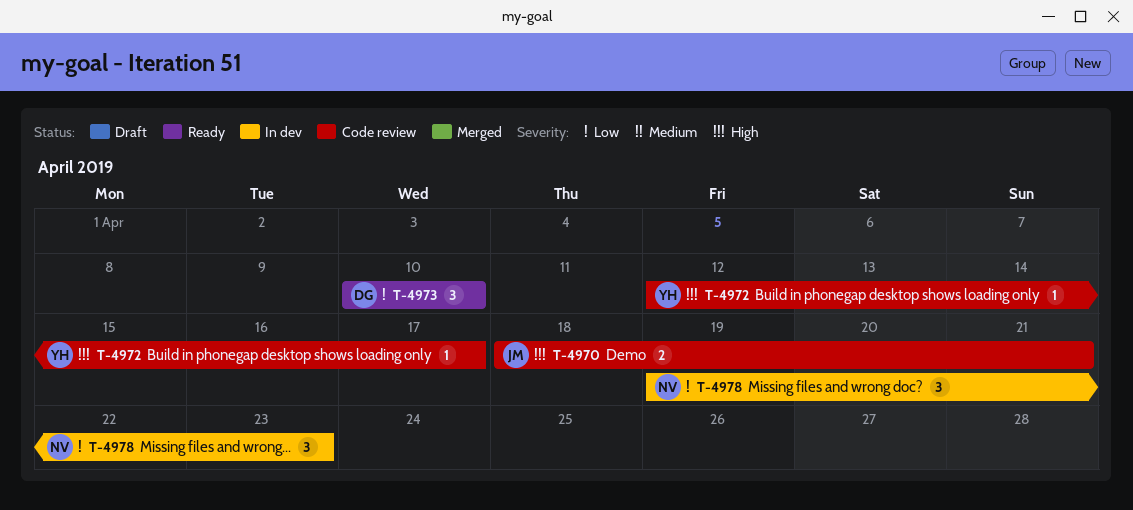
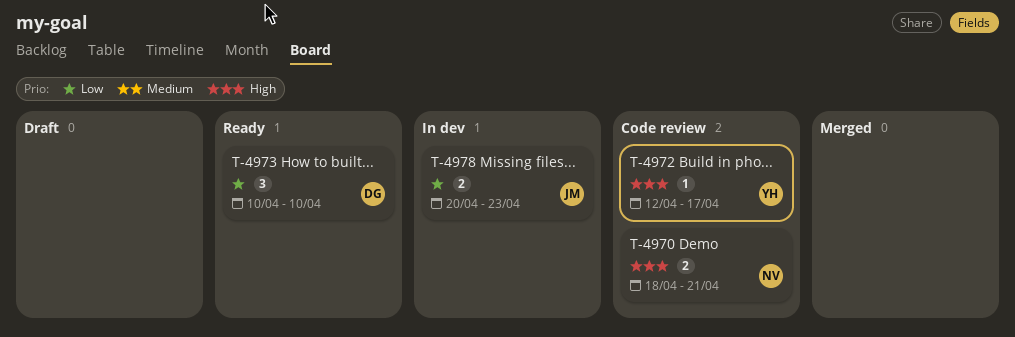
T-4970, owner: JM -> NV
T-4978, owner: NV -> JM
T-4978, estimate: 3 -> 2
T-4978, start: Apr 19 -> Apr 20

